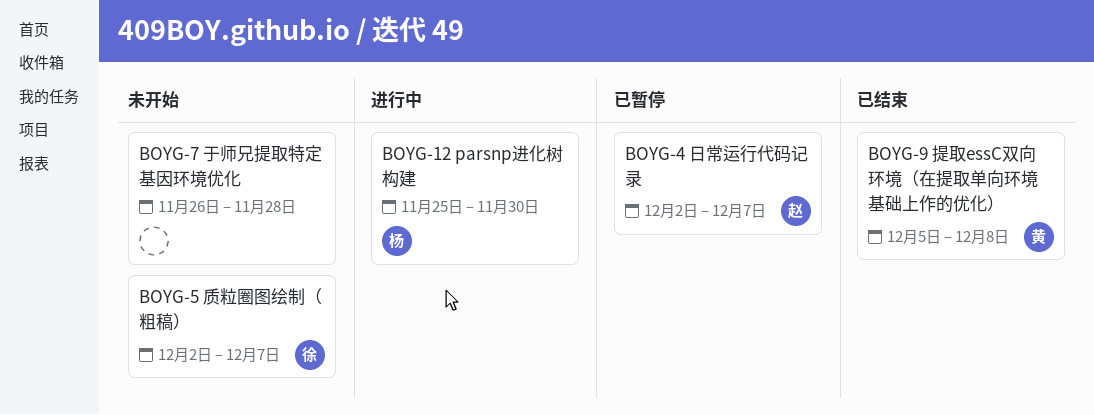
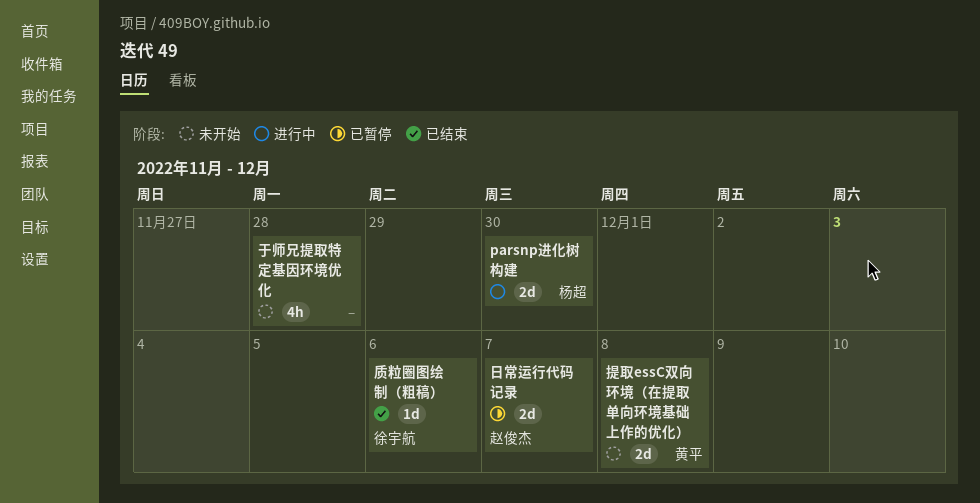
提取essC双向环境（在提取单向环境基础上作的优化）, status: 已结束 -> 未开始
质粒圈图绘制（粗稿）, status: 未开始 -> 已结束
质粒圈图绘制（粗稿）, due: Dec 7 -> Dec 6

